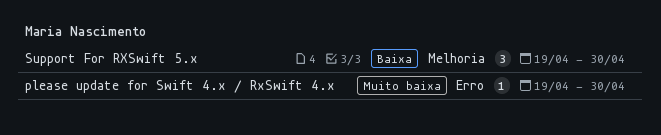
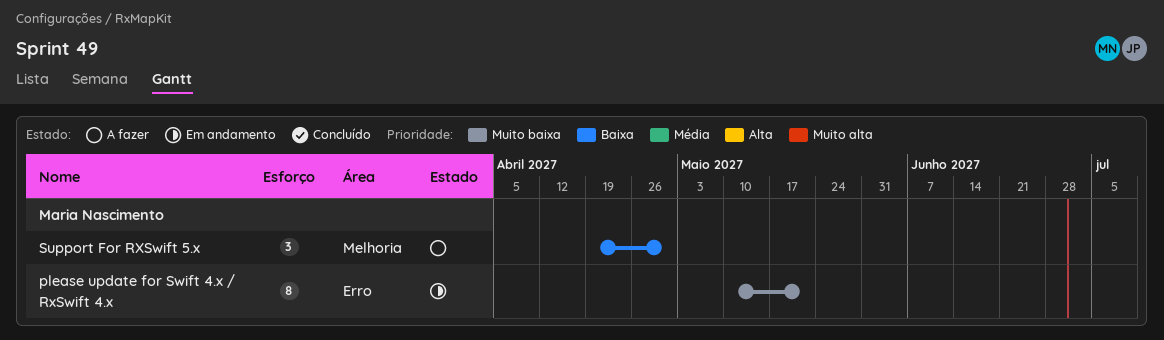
please update for Swift 4.x / RxSwift 4.x, estimate: 1 -> 8
please update for Swift 4.x / RxSwift 4.x, start: Apr 19 -> May 10
please update for Swift 4.x / RxSwift 4.x, due: Apr 30 -> May 21

